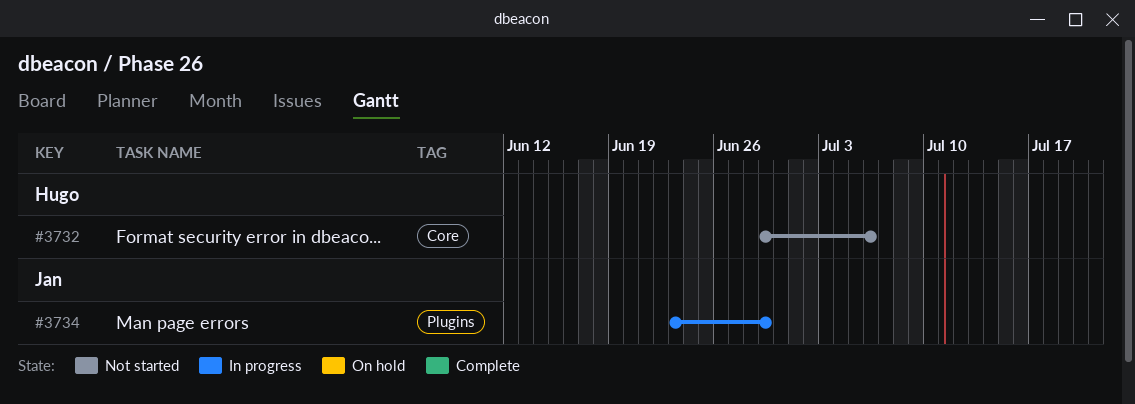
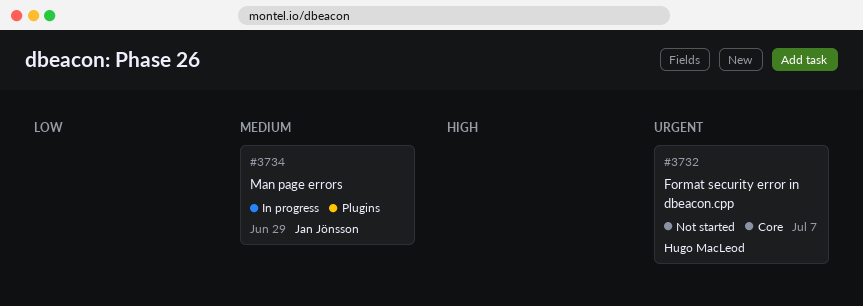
#3732, due: Jul 6 -> Jul 7

